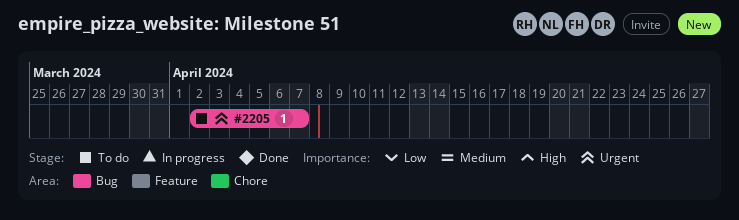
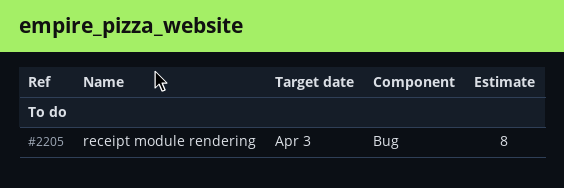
#2205, estimate: 1 -> 8
#2205, due: Apr 7 -> Apr 3

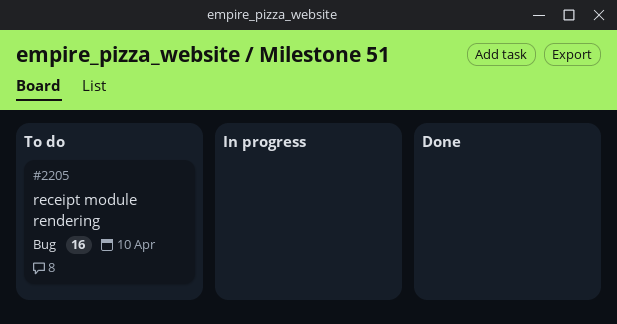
#2205, estimate: 8 -> 16
#2205, due: Apr 3 -> Apr 10

